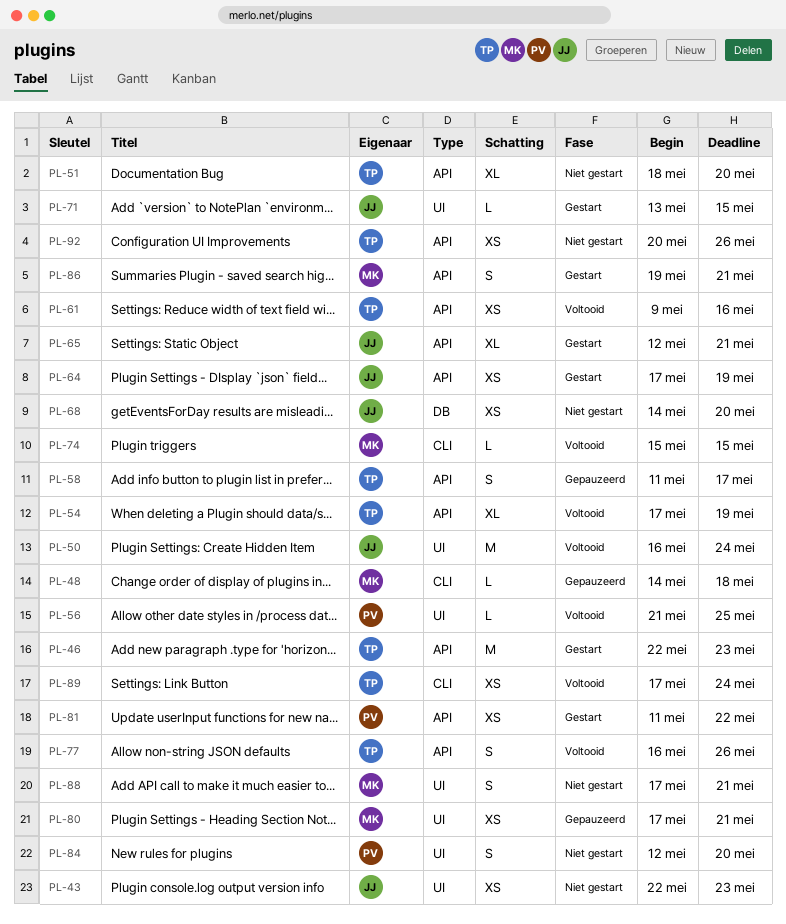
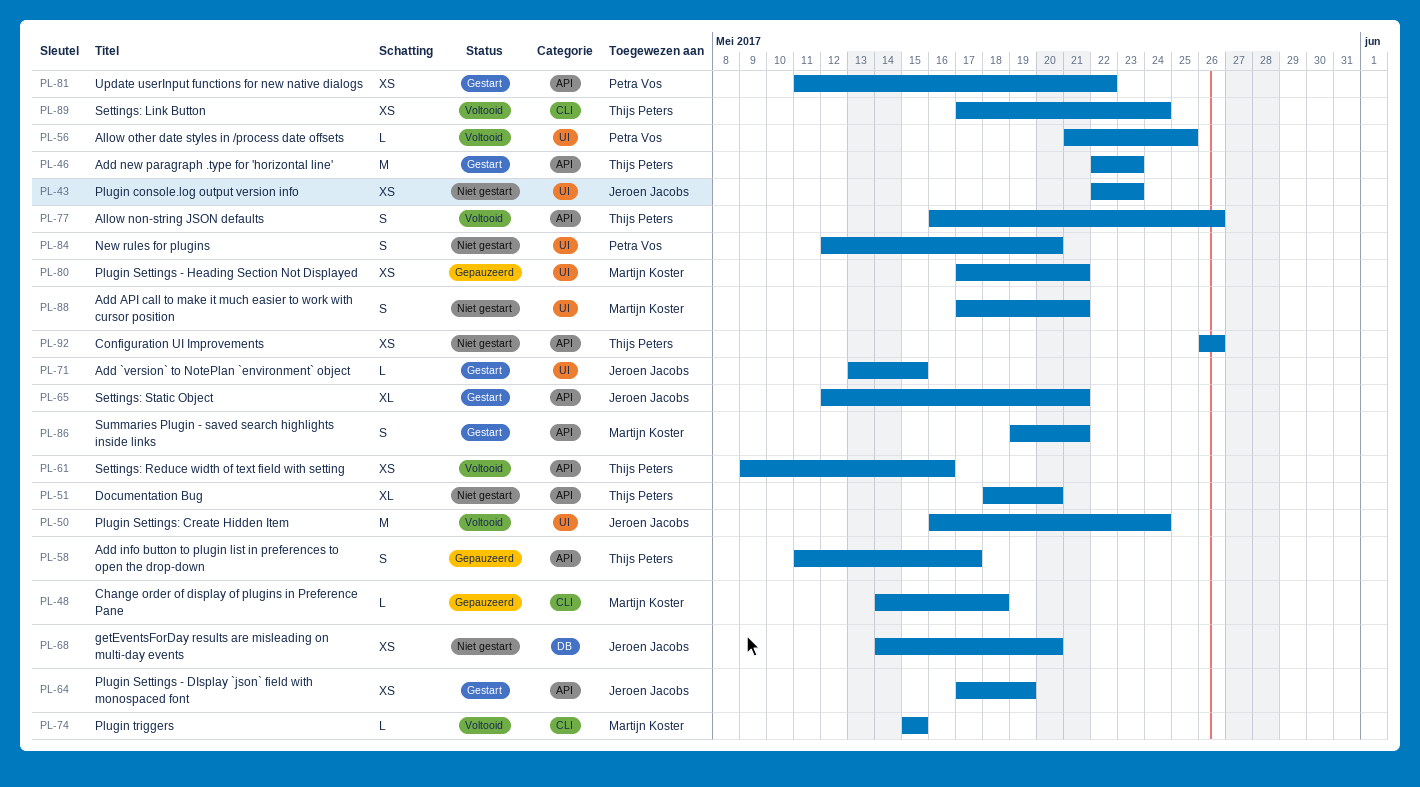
PL-54: present -> none
PL-92, start: May 20 -> May 26

